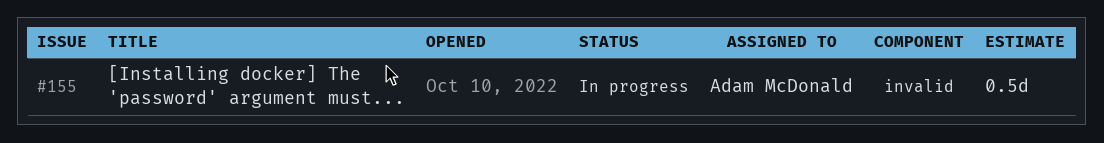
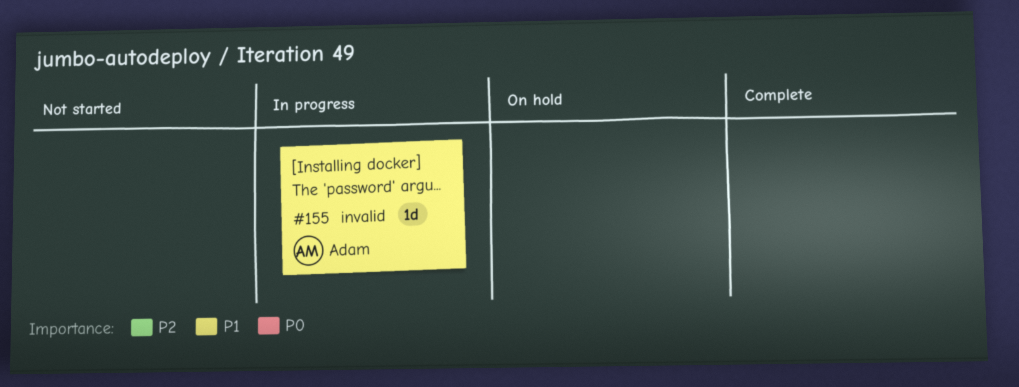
#155, estimate: 0.5d -> 1d

